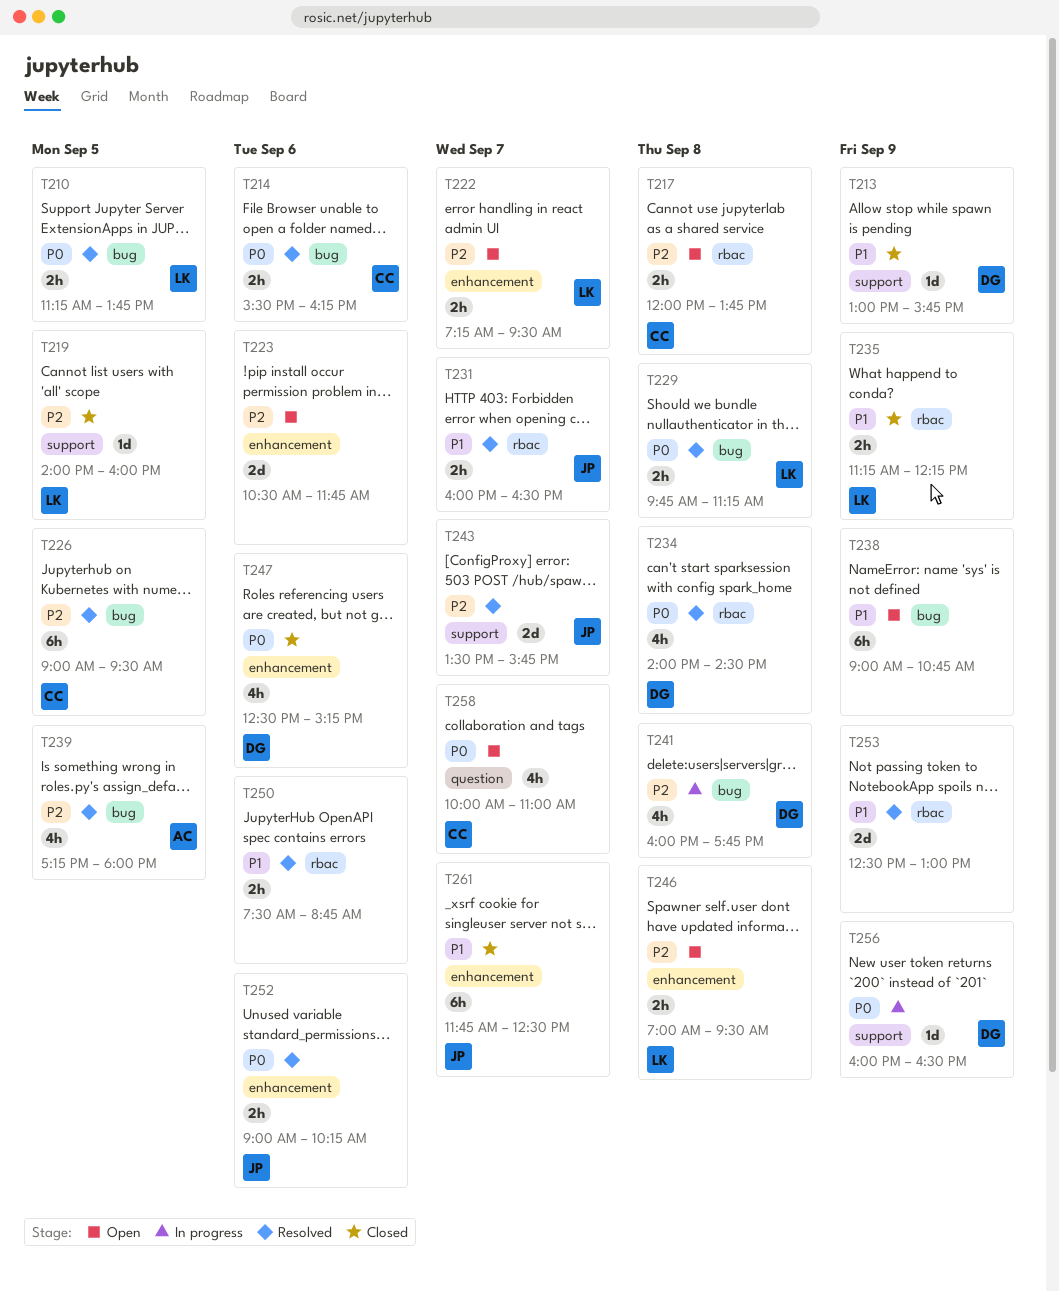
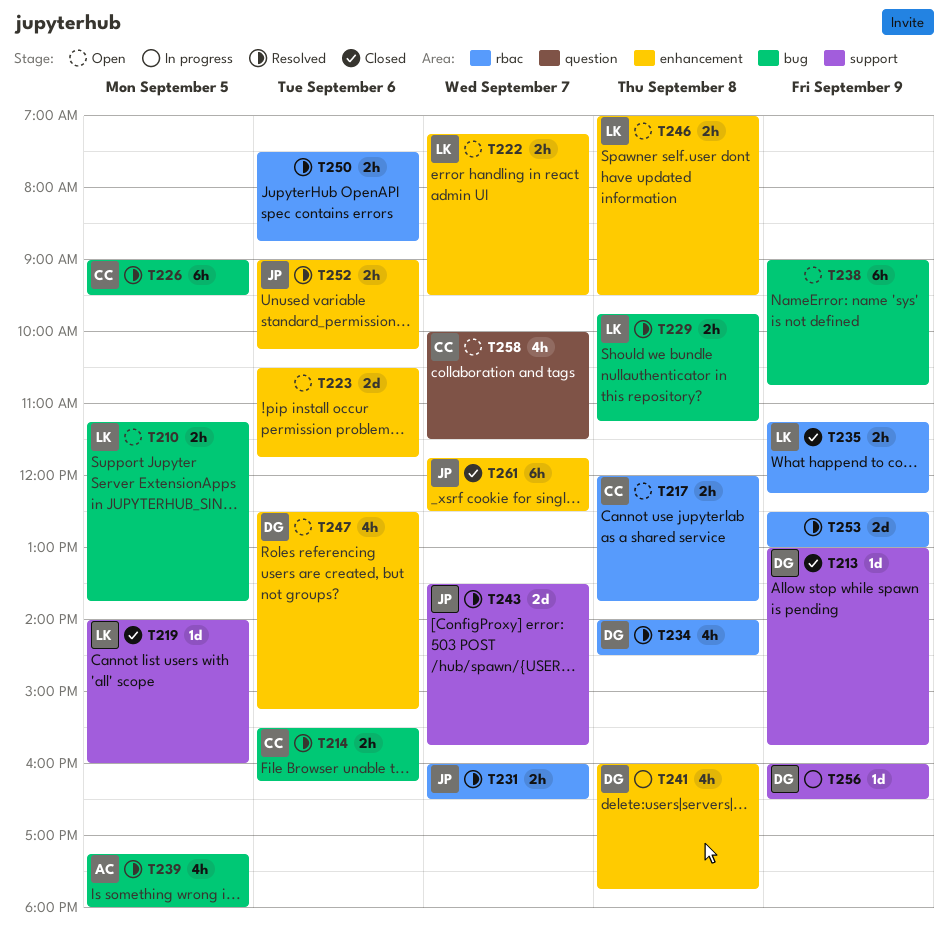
T210, status: Resolved -> Open
T241, label: bug -> enhancement
T247, status: Closed -> Open
T258, ends: 11:00 -> 11:30

